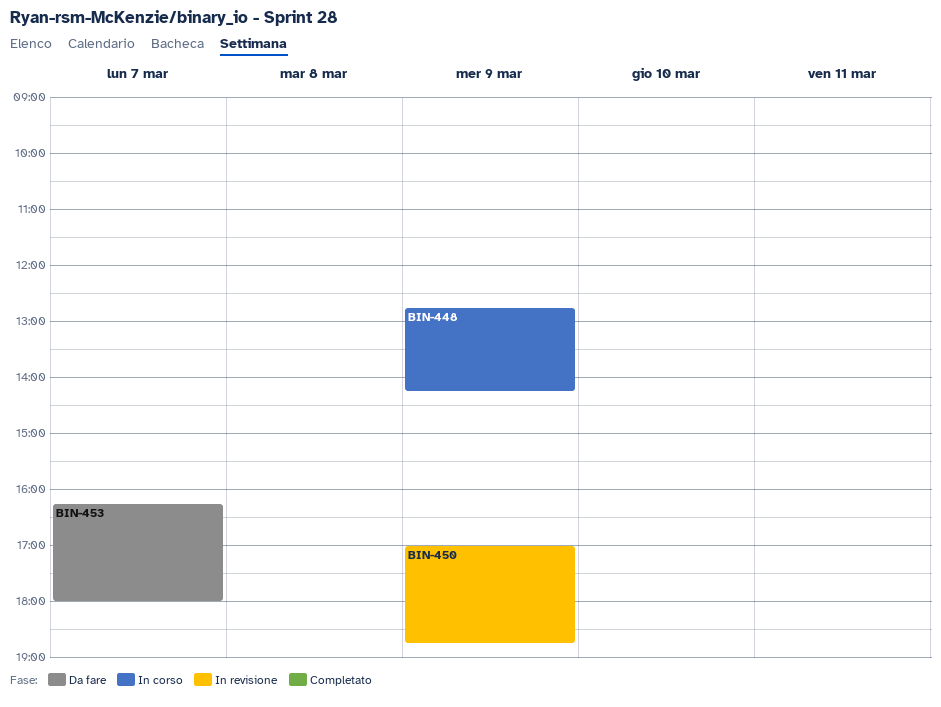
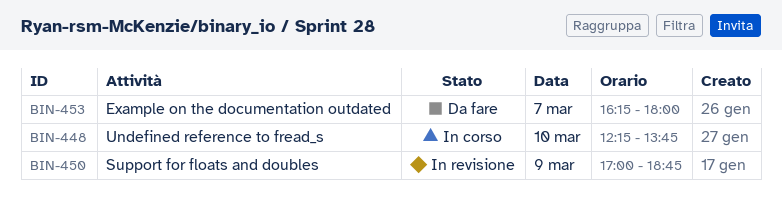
BIN-448, day: Mar 9 -> Mar 10
BIN-448, begins: 12:45 -> 12:15
BIN-448, ends: 14:15 -> 13:45

